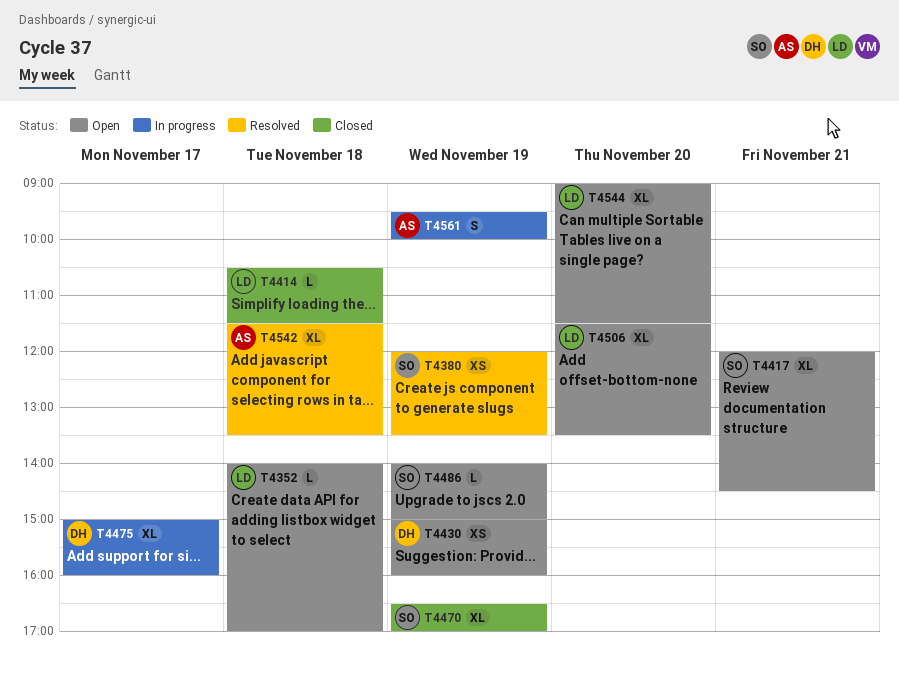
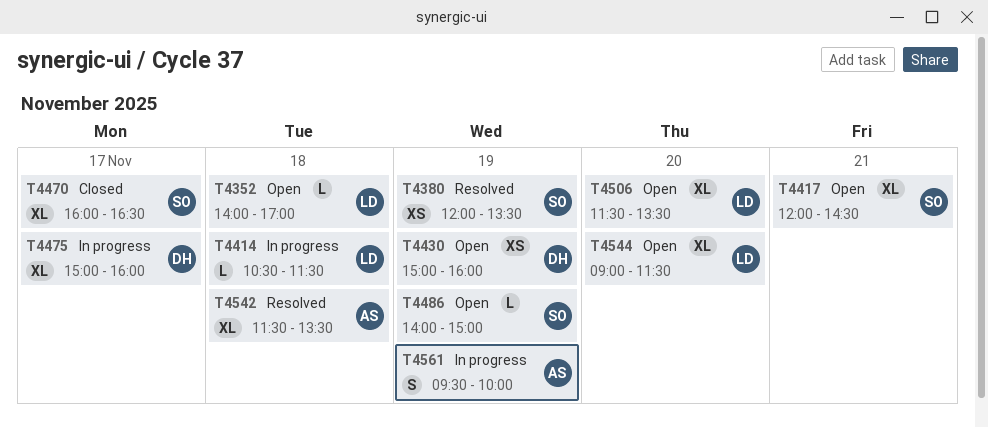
T4414, status: Closed -> In progress
T4470, day: Nov 19 -> Nov 17
T4470, begins: 16:30 -> 16:00
T4470, ends: 17:00 -> 16:30

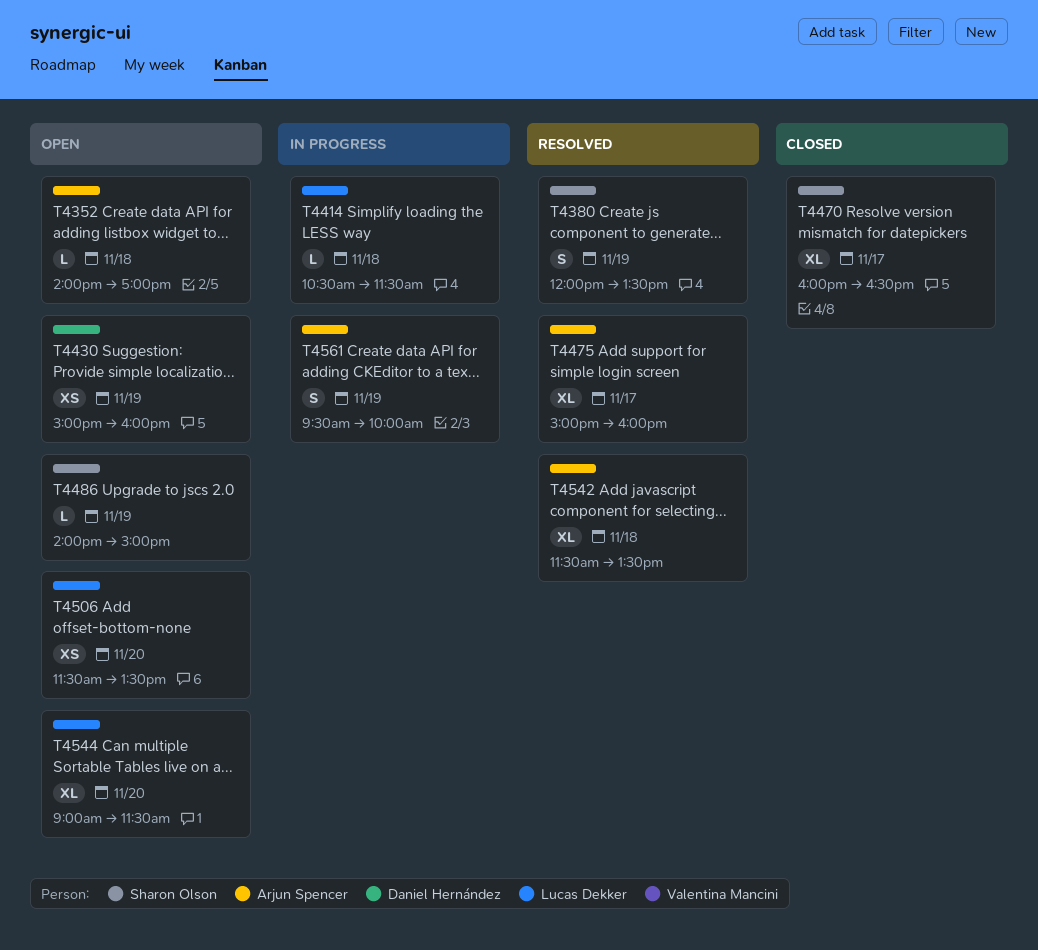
T4352, owner: Lucas Dekker -> Arjun Spencer
T4380, estimate: XS -> S
T4417: present -> none
T4475, status: In progress -> Resolved
T4475, owner: Daniel Hernández -> Arjun Spencer
T4506, estimate: XL -> XS

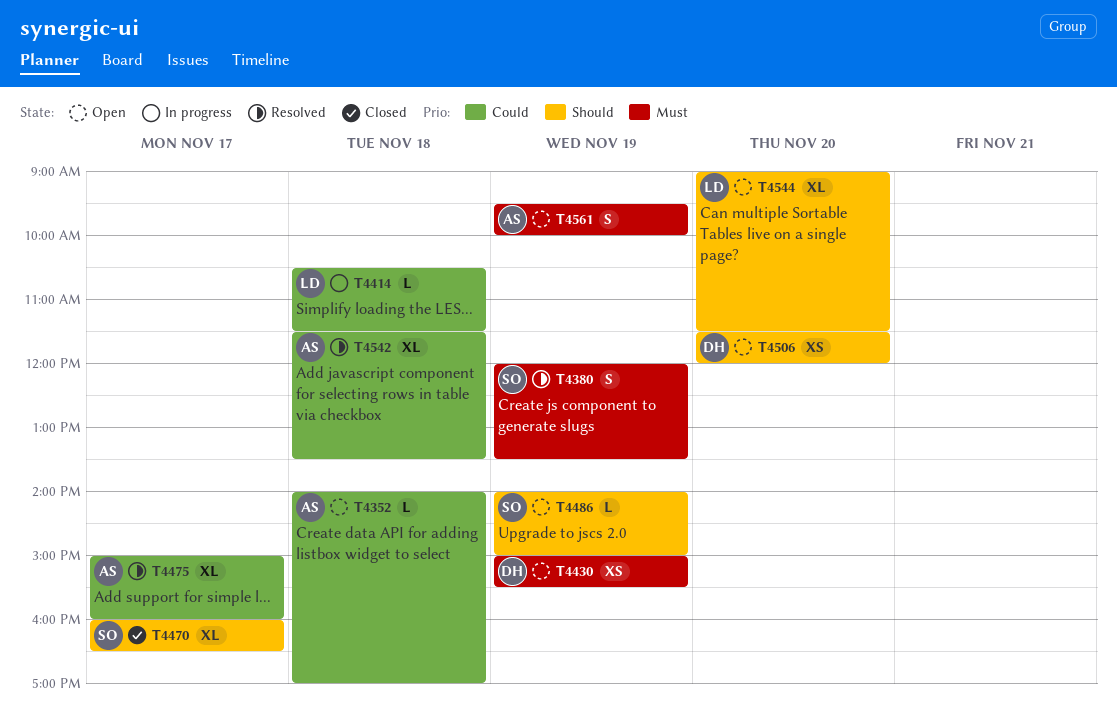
T4430, ends: 16:00 -> 15:30
T4506, owner: Lucas Dekker -> Daniel Hernández
T4506, ends: 13:30 -> 12:00
T4561, status: In progress -> Open

